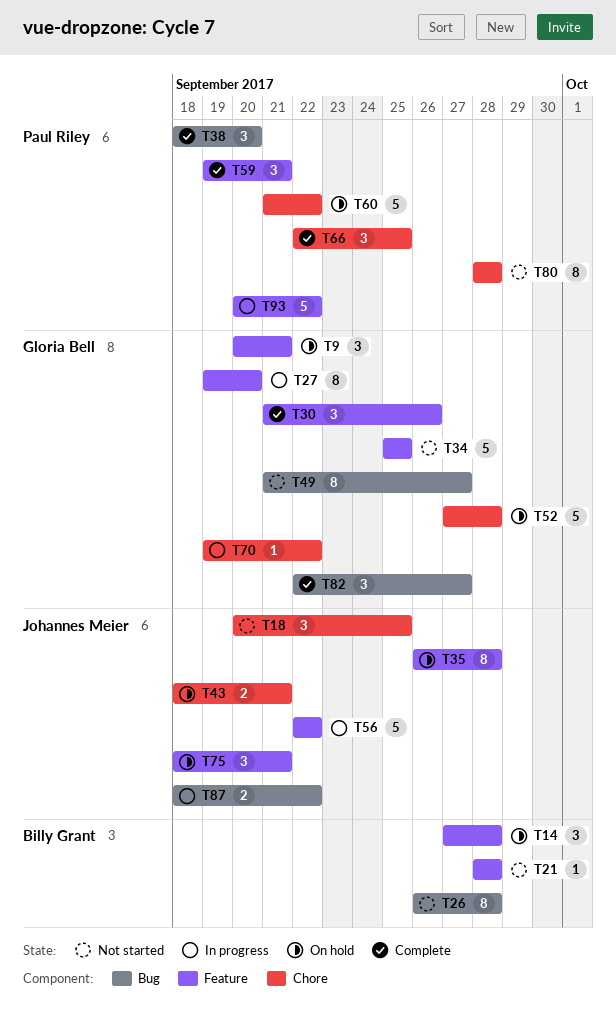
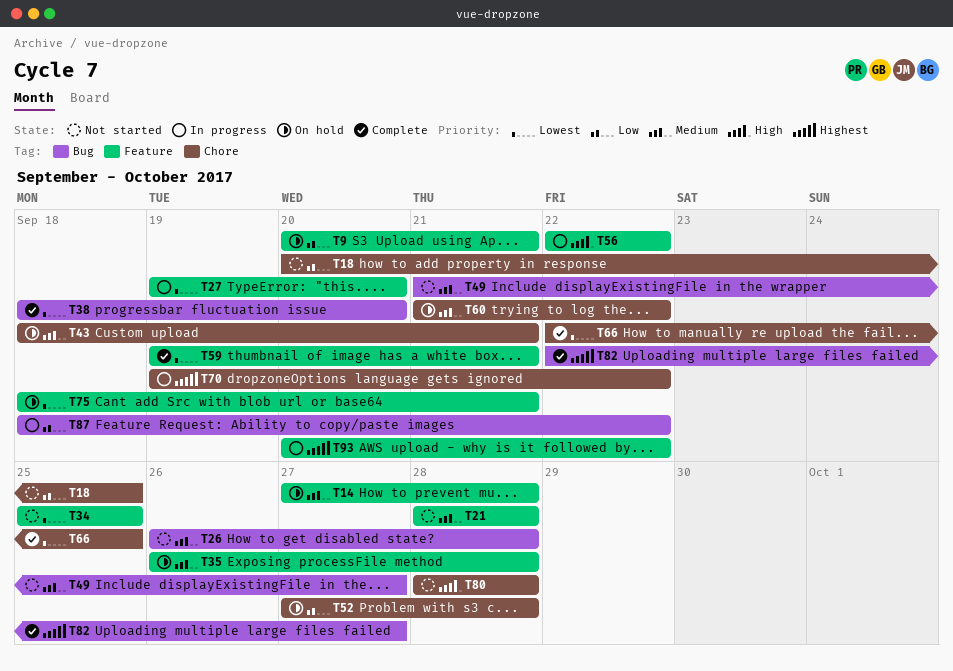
T30: present -> none

